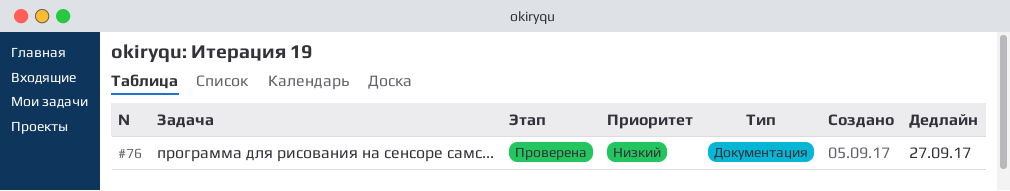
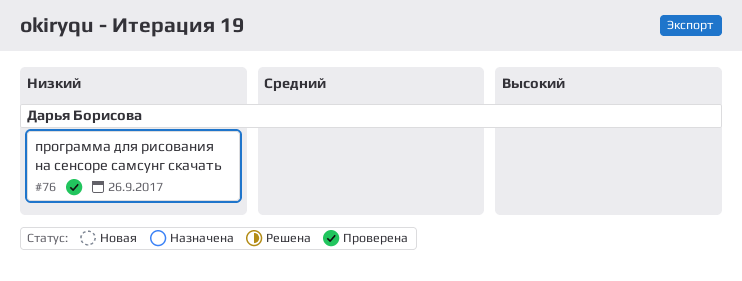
#76, due: Sep 27 -> Sep 26

